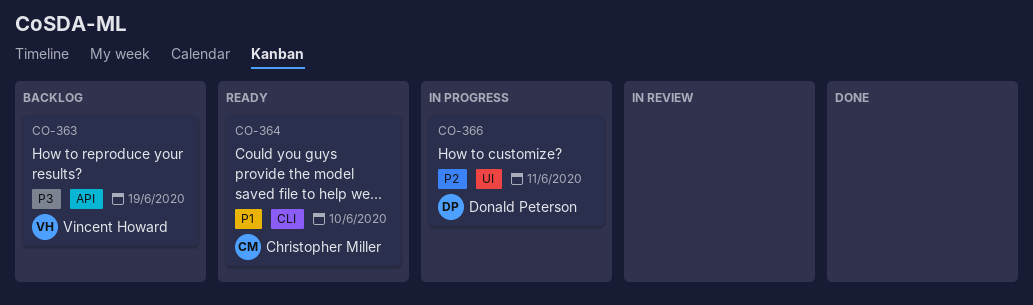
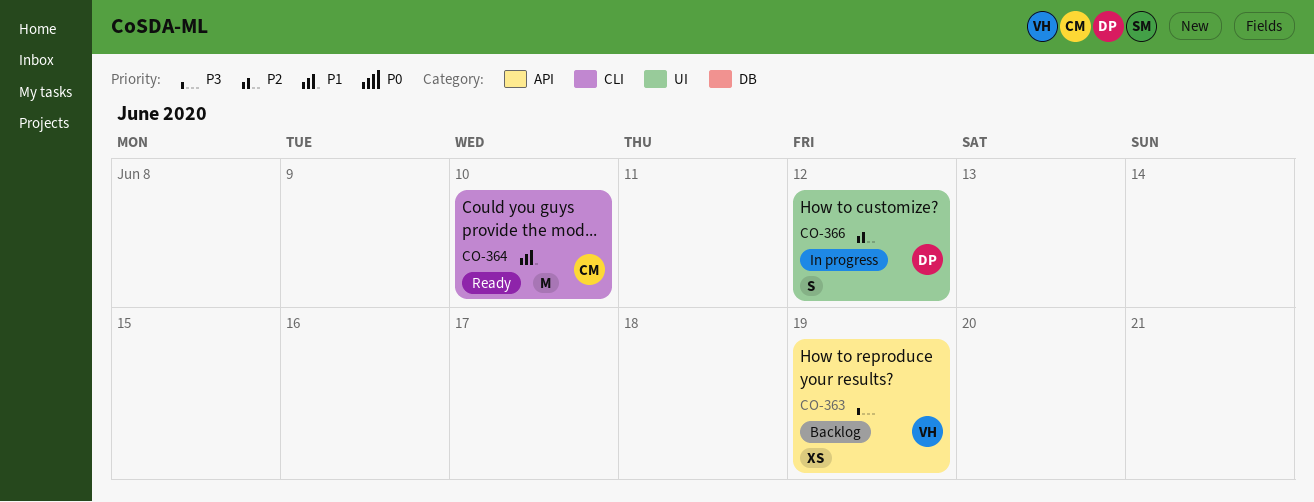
CO-366, due: Jun 11 -> Jun 12

